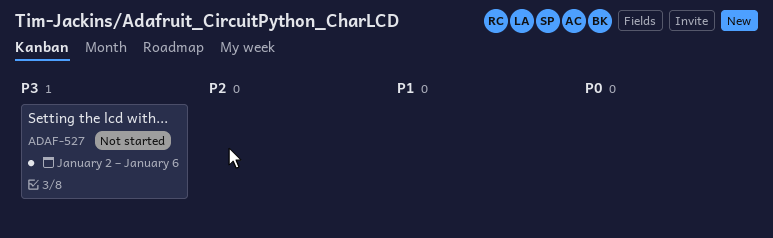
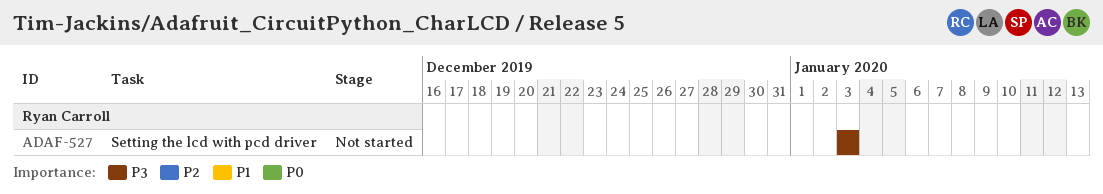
ADAF-527, start: Jan 2 -> Jan 3
ADAF-527, due: Jan 6 -> Jan 3

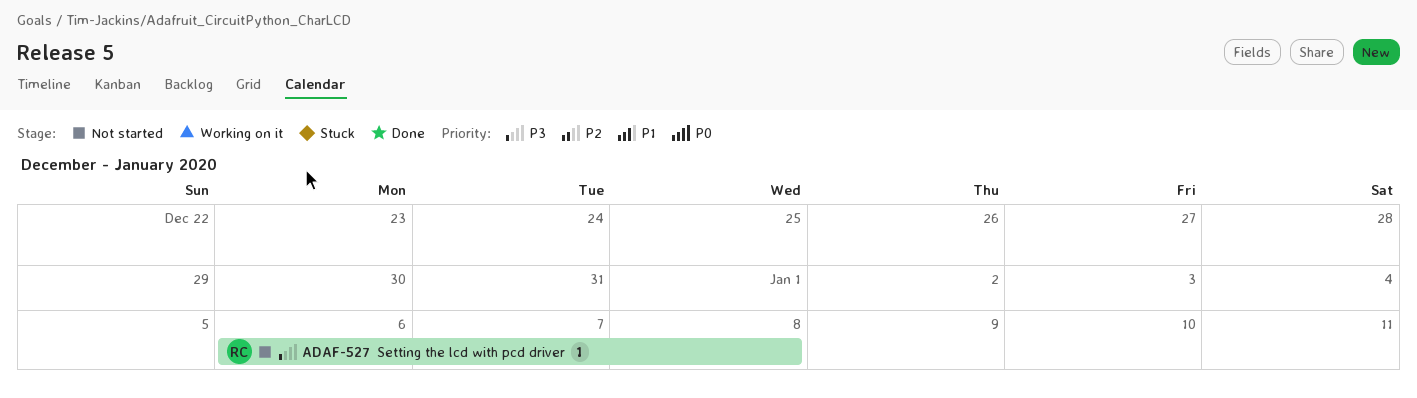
ADAF-527, start: Jan 3 -> Jan 6
ADAF-527, due: Jan 3 -> Jan 8

